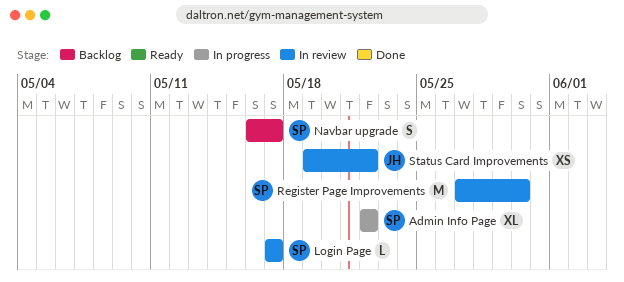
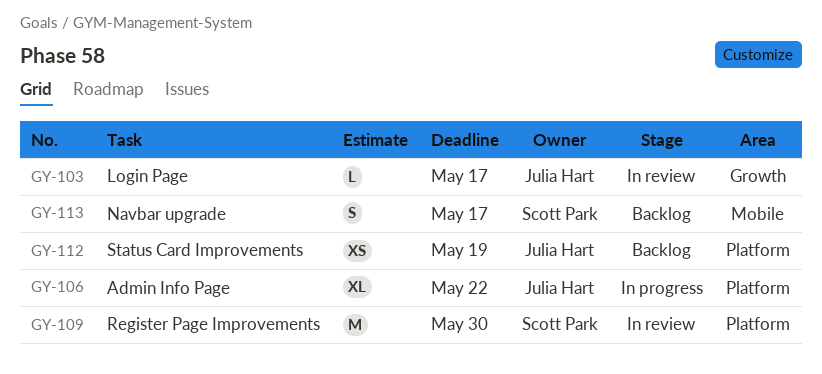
Admin Info Page, owner: Scott Park -> Julia Hart
Login Page, owner: Scott Park -> Julia Hart
Status Card Improvements, status: In review -> Backlog
Status Card Improvements, due: May 22 -> May 19

